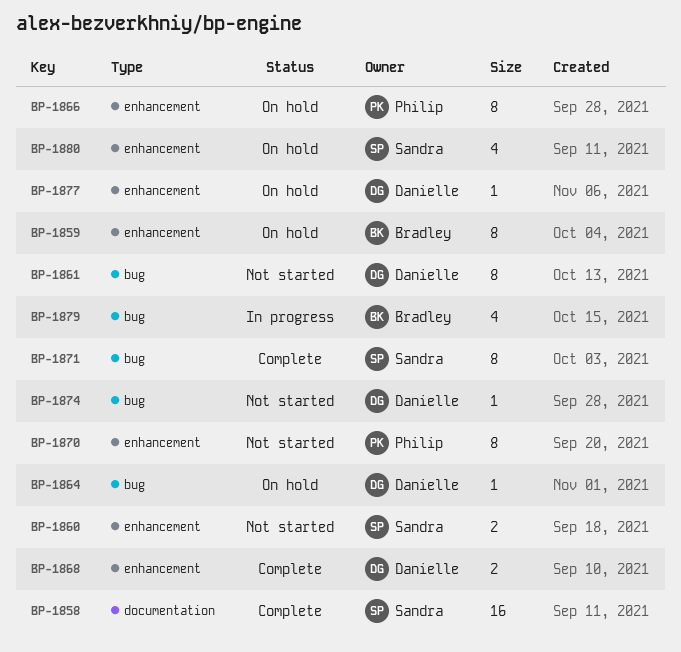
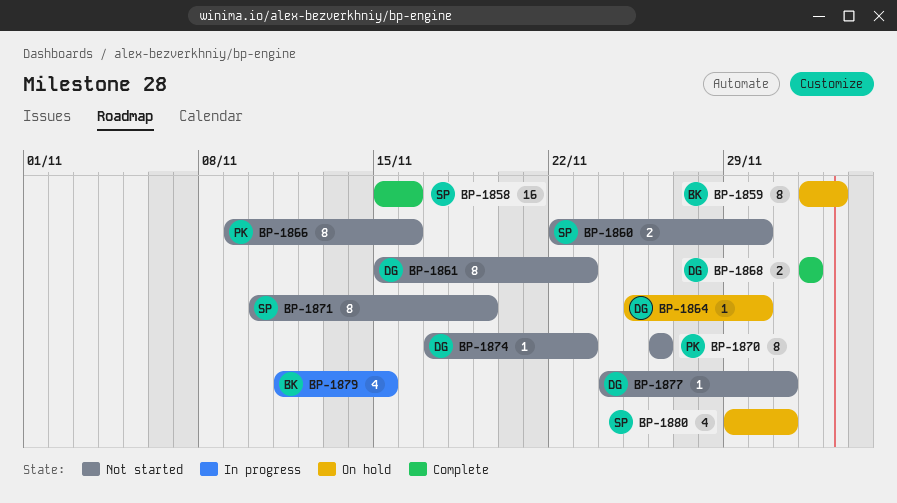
BP-1866, status: On hold -> Not started
BP-1871, status: Complete -> Not started
BP-1877, status: On hold -> Not started

